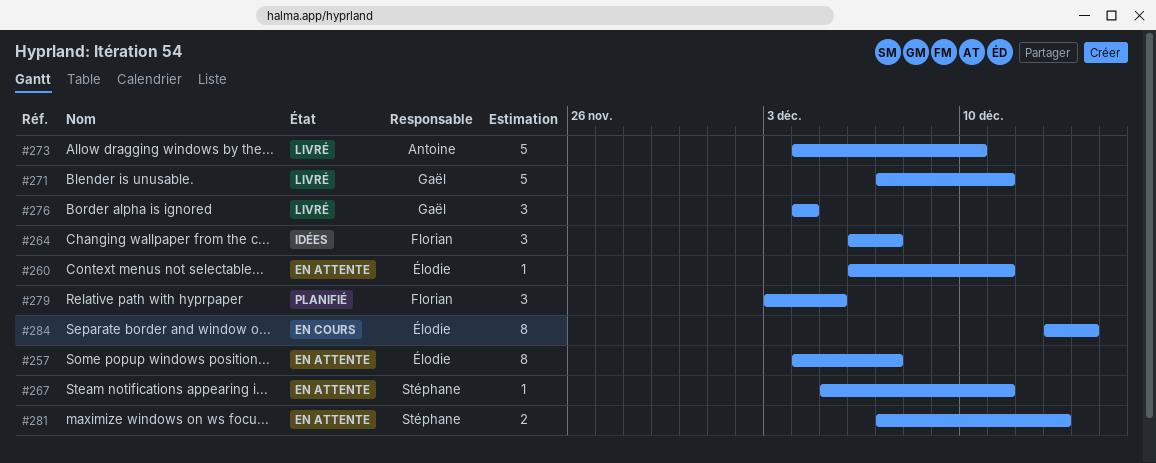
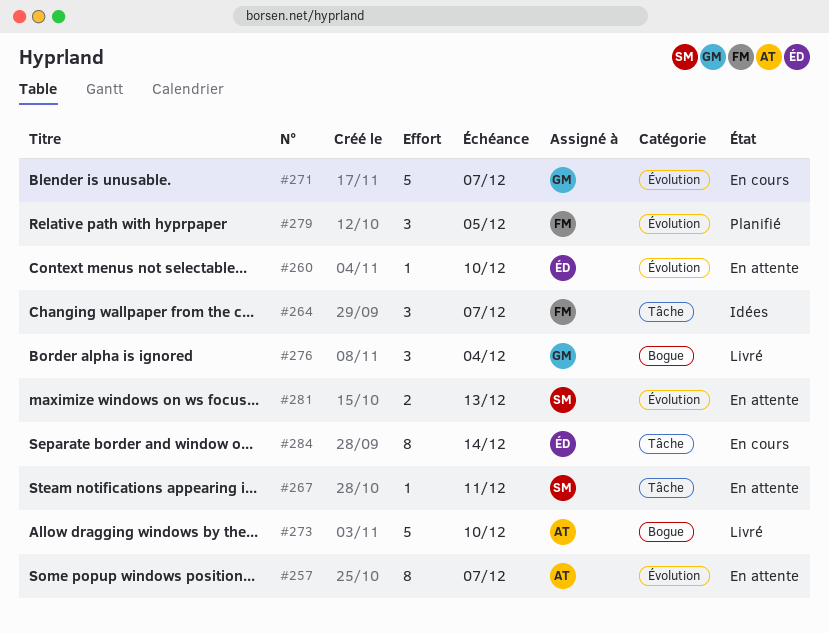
#257, owner: Élodie -> Antoine
#260, due: Dec 11 -> Dec 10
#271, status: Livré -> En cours
#271, due: Dec 11 -> Dec 7

